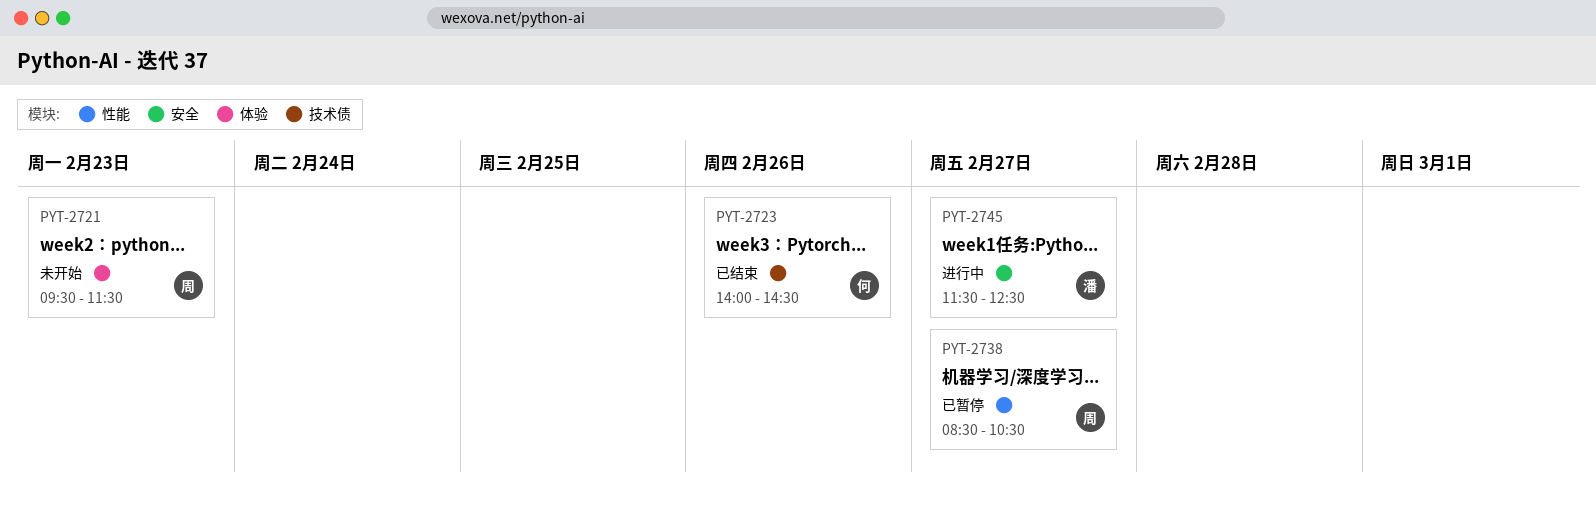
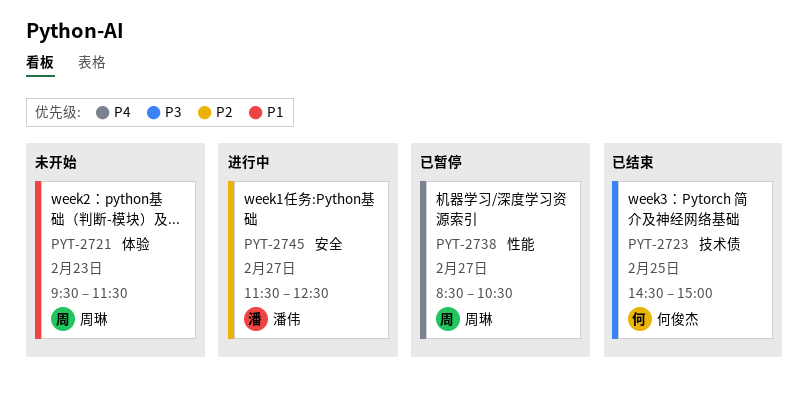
PYT-2723, day: Feb 26 -> Feb 25
PYT-2723, begins: 14:00 -> 14:30
PYT-2723, ends: 14:30 -> 15:00

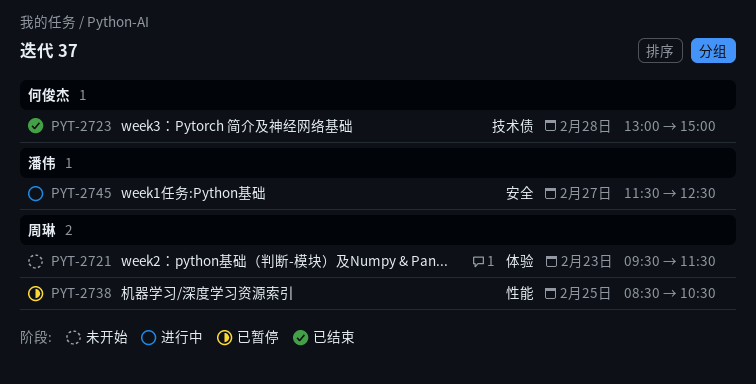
PYT-2723, day: Feb 25 -> Feb 28
PYT-2723, begins: 14:30 -> 13:00
PYT-2738, day: Feb 27 -> Feb 25

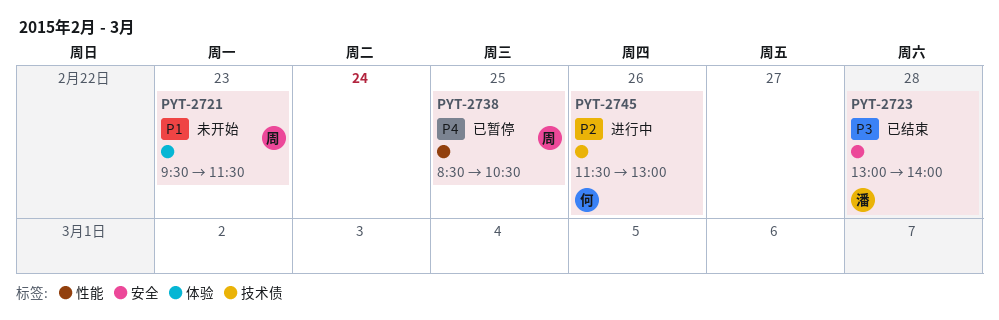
PYT-2723, owner: 何俊杰 -> 潘伟
PYT-2723, label: 技术债 -> 安全
PYT-2723, ends: 15:00 -> 14:00
PYT-2745, owner: 潘伟 -> 何俊杰
PYT-2745, label: 安全 -> 技术债
PYT-2745, day: Feb 27 -> Feb 26
PYT-2745, ends: 12:30 -> 13:00

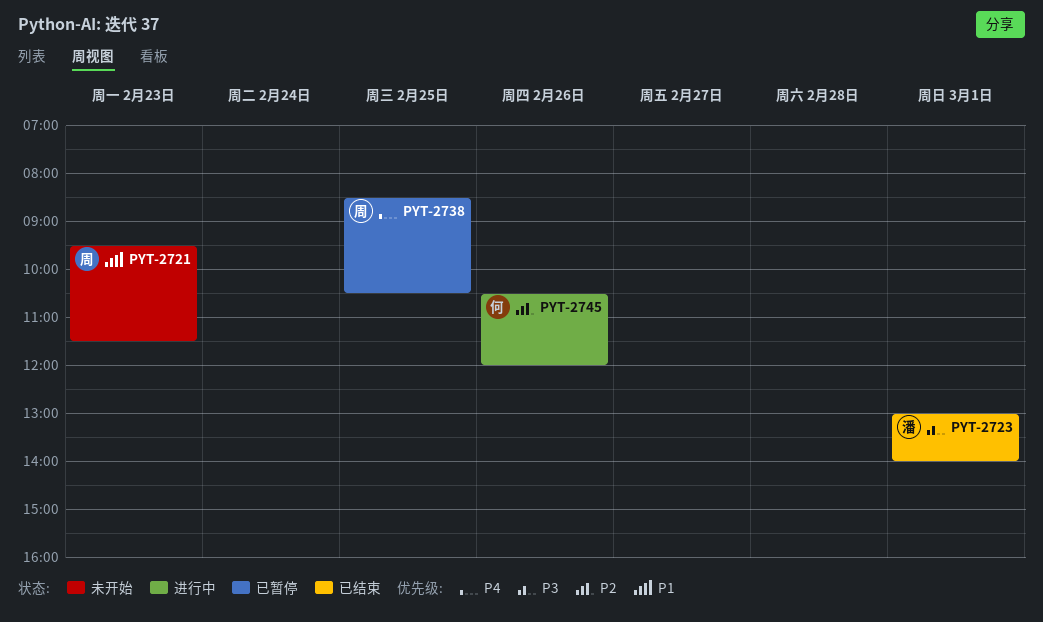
PYT-2723, day: Feb 28 -> Mar 1
PYT-2745, begins: 11:30 -> 10:30
PYT-2745, ends: 13:00 -> 12:00

